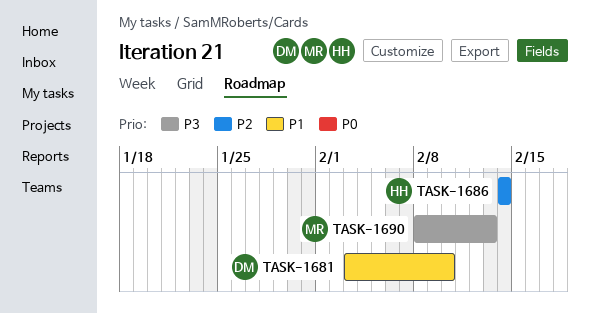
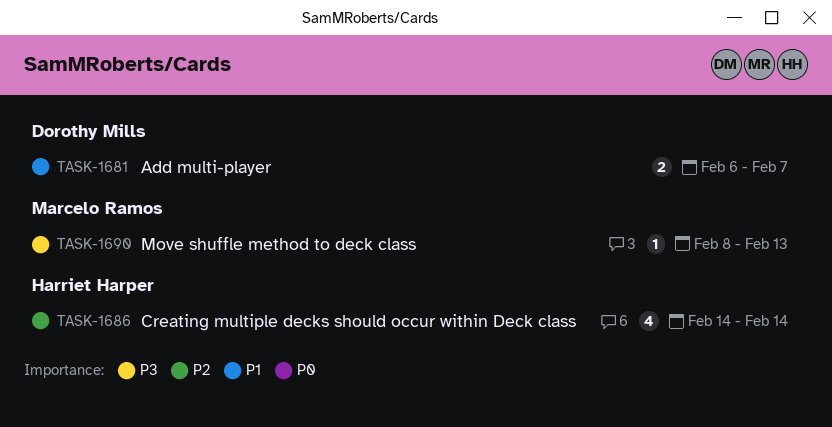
TASK-1681, start: Feb 3 -> Feb 6
TASK-1681, due: Feb 10 -> Feb 7

